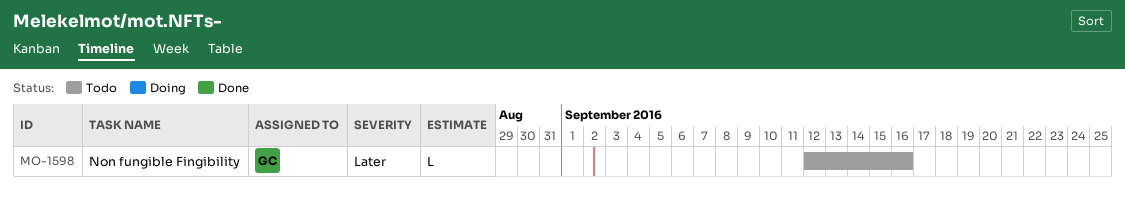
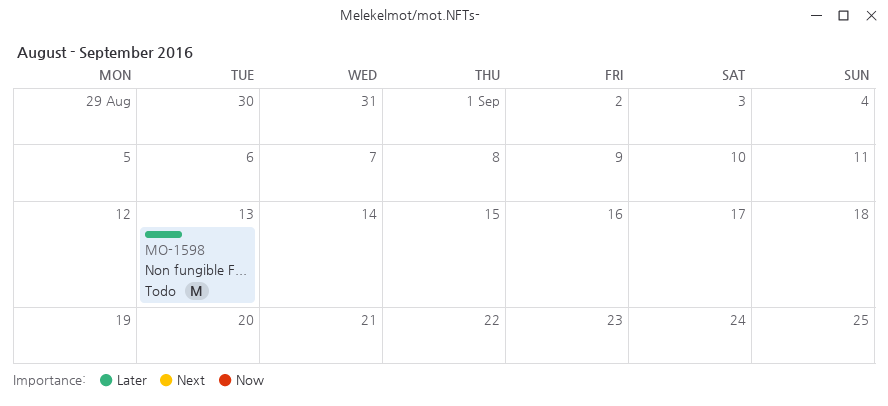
MO-1598, estimate: L -> M
MO-1598, due: Sep 16 -> Sep 13

